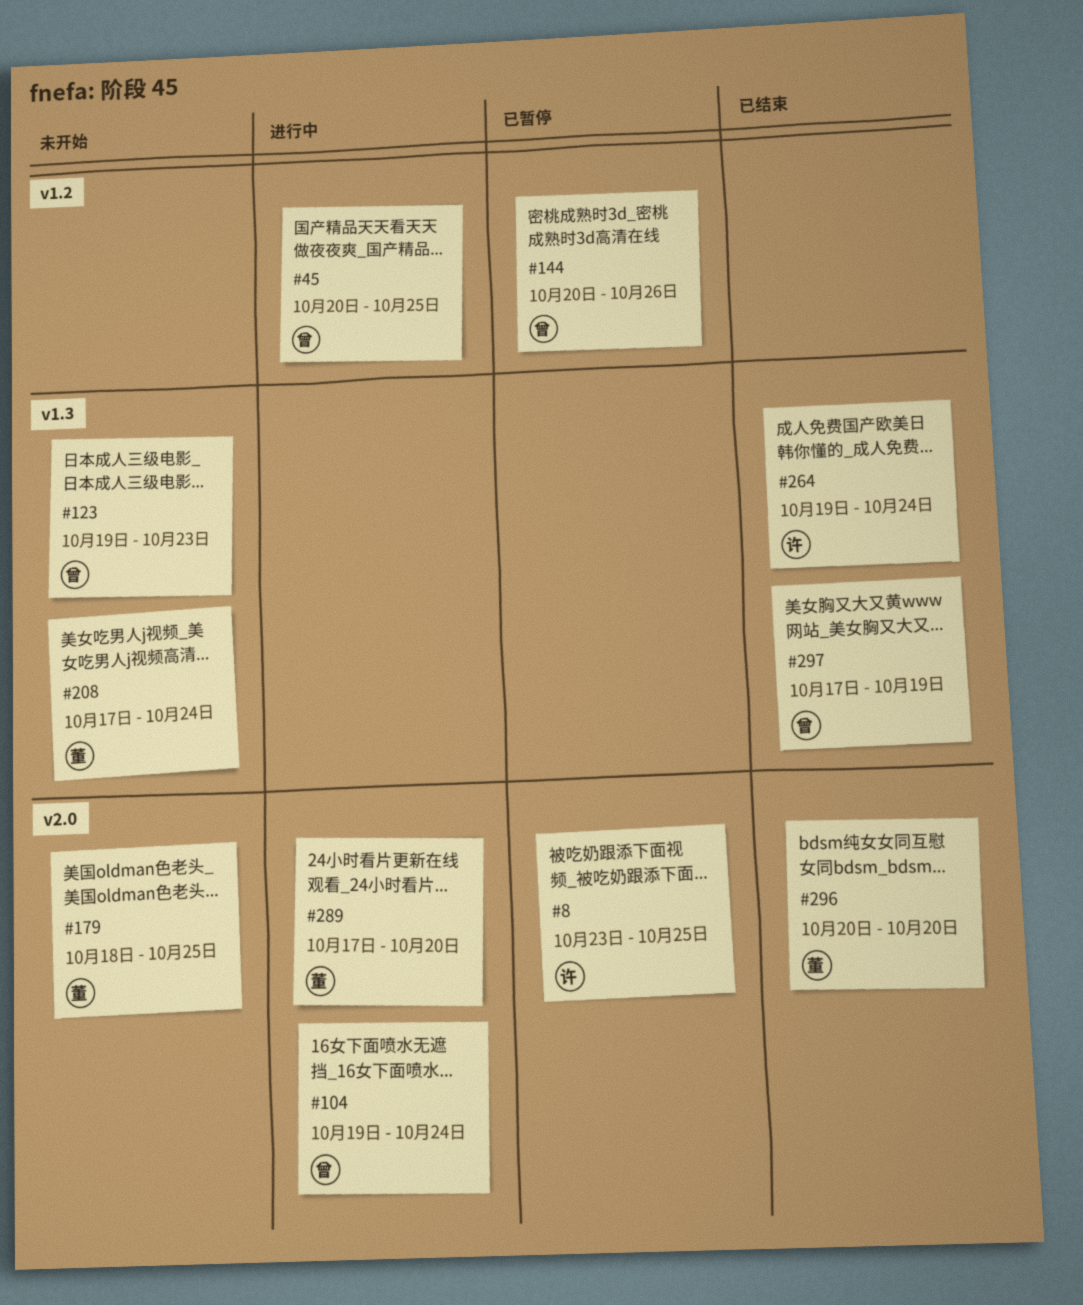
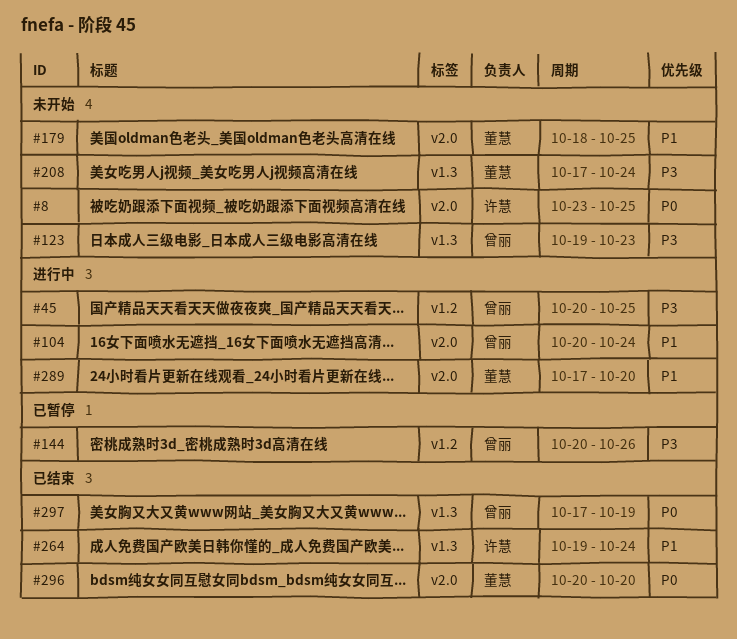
#8, status: 已暂停 -> 未开始
#104, start: Oct 19 -> Oct 20

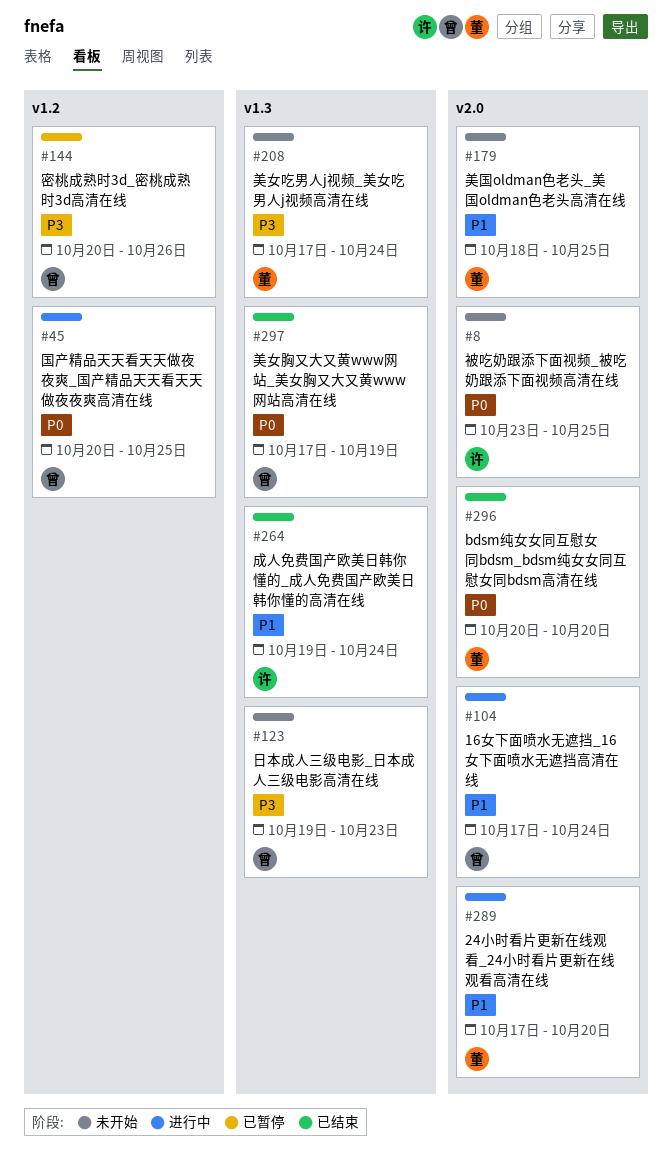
#45, priority: P3 -> P0
#104, start: Oct 20 -> Oct 17

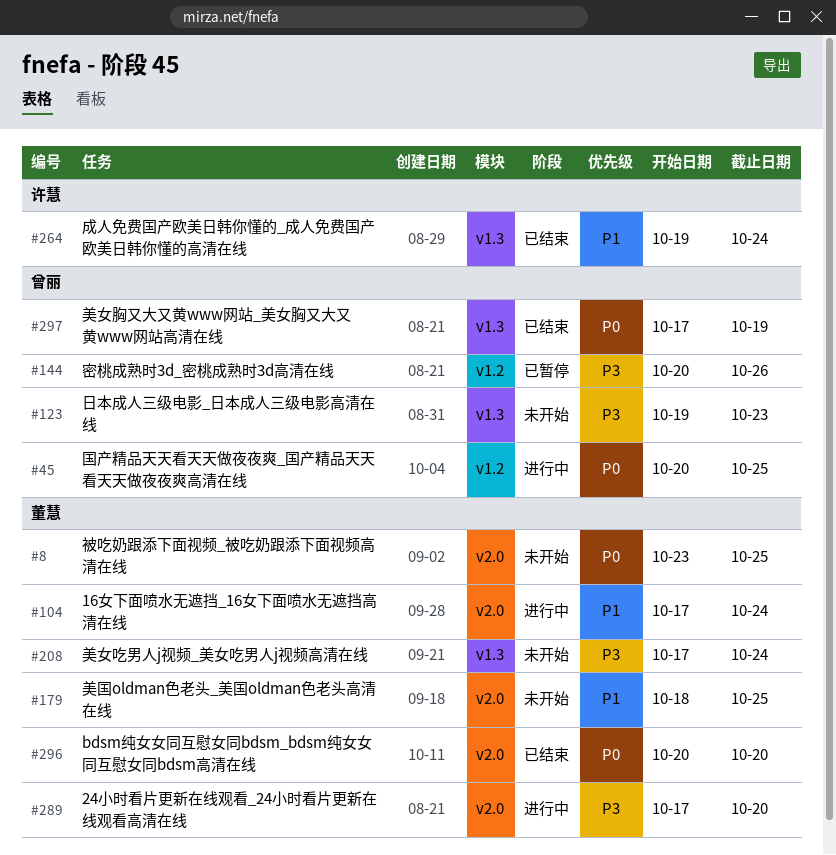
#8, owner: 许慧 -> 董慧
#104, owner: 曾丽 -> 董慧
#289, priority: P1 -> P3

